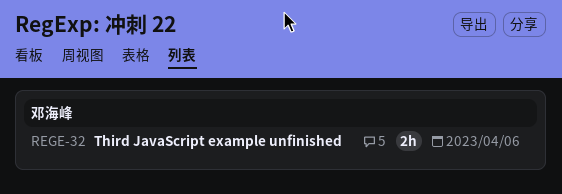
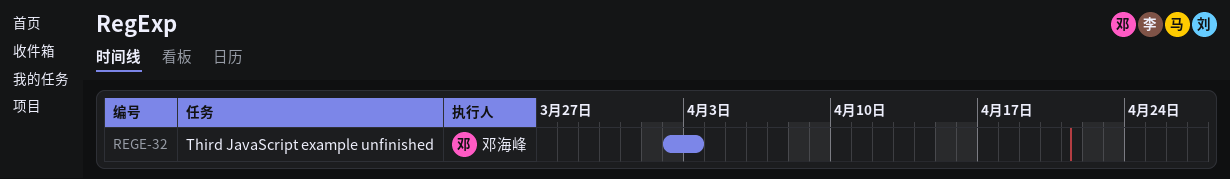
REGE-32, due: Apr 6 -> Apr 3

